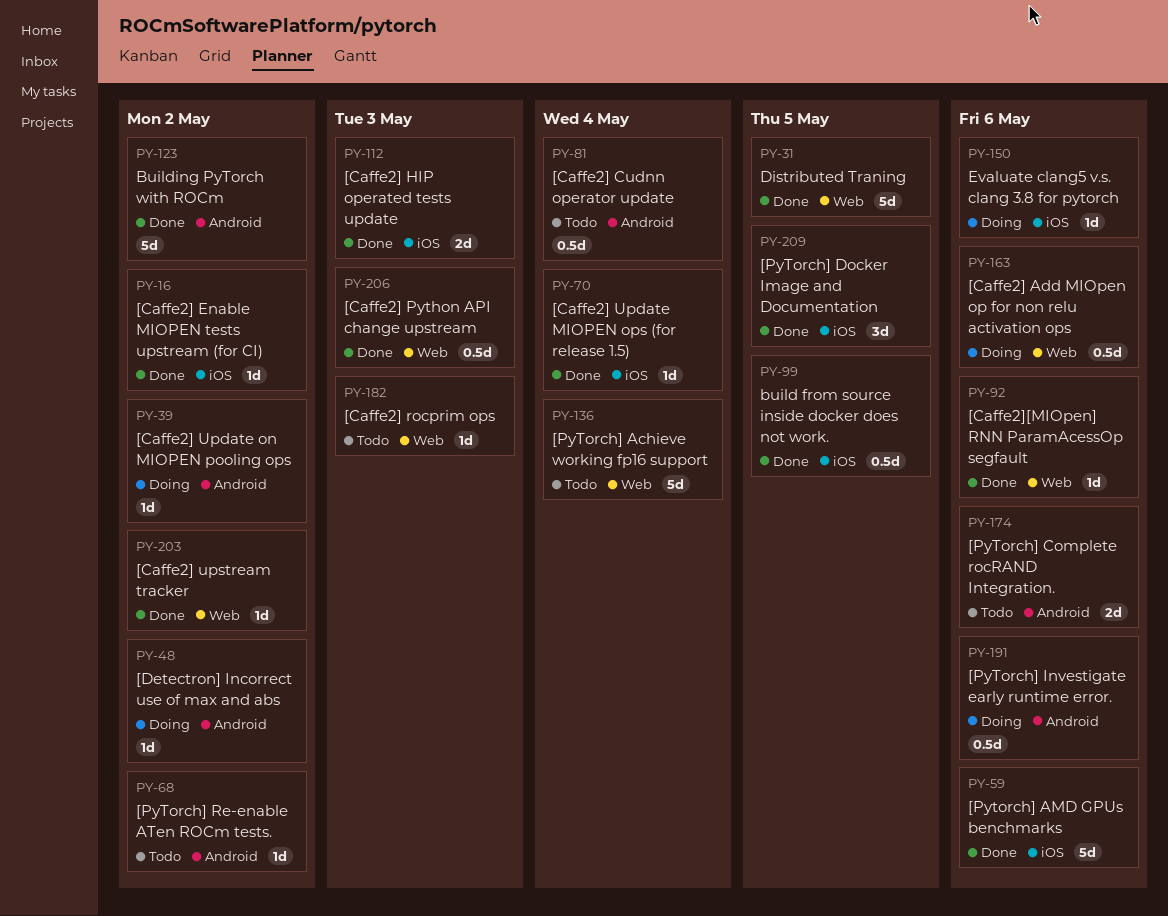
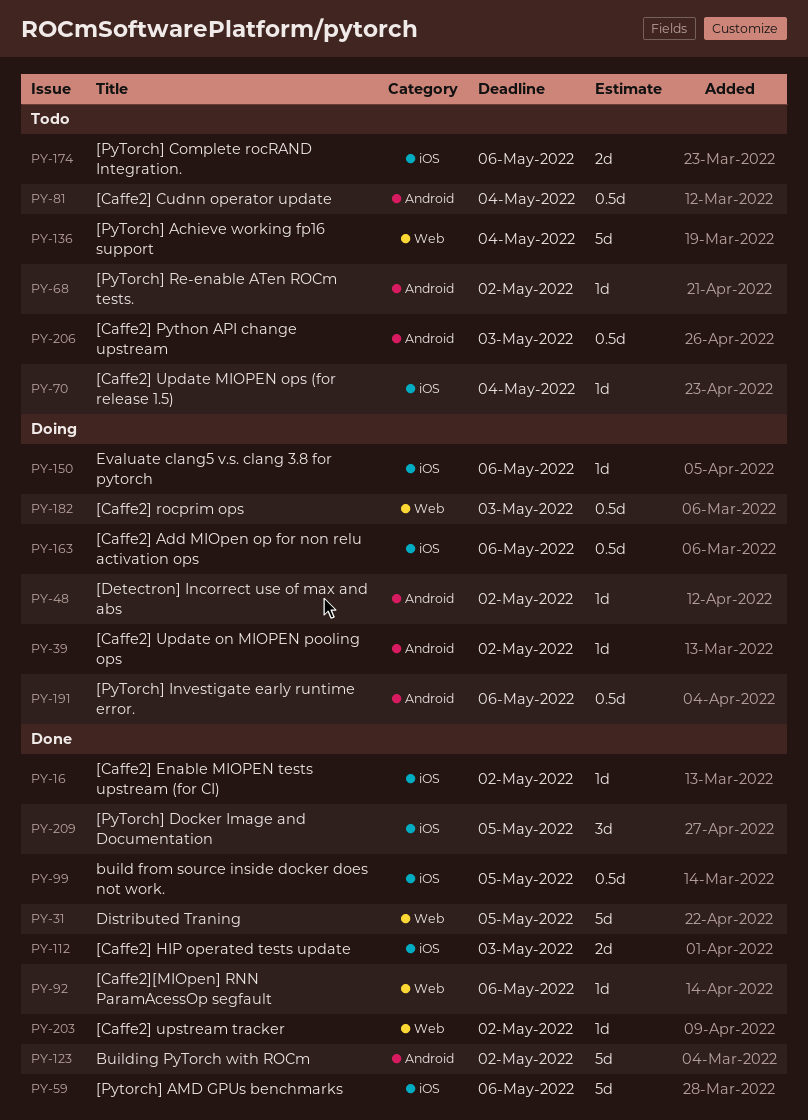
PY-70, status: Done -> Todo
PY-163, label: Web -> iOS
PY-174, label: Android -> iOS
PY-182, status: Todo -> Doing
PY-182, estimate: 1d -> 0.5d
PY-206, status: Done -> Todo
PY-206, label: Web -> Android

